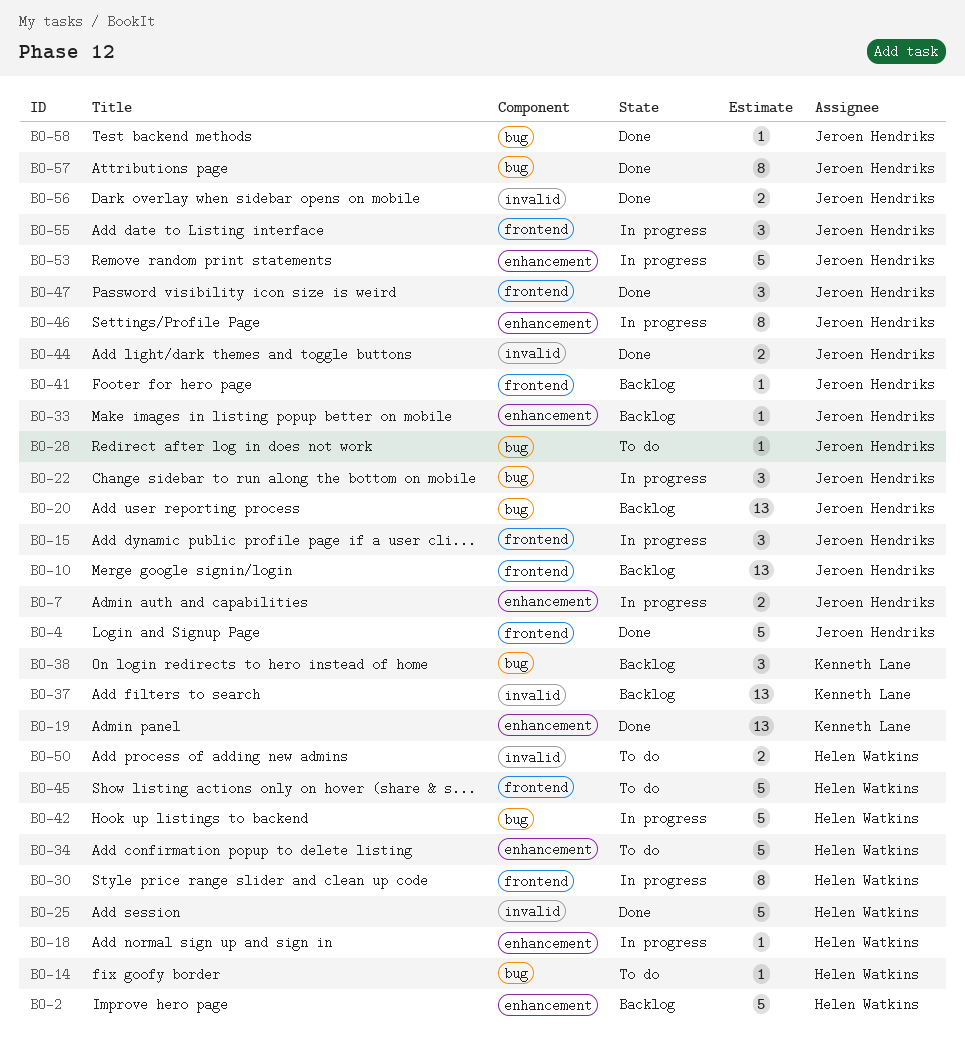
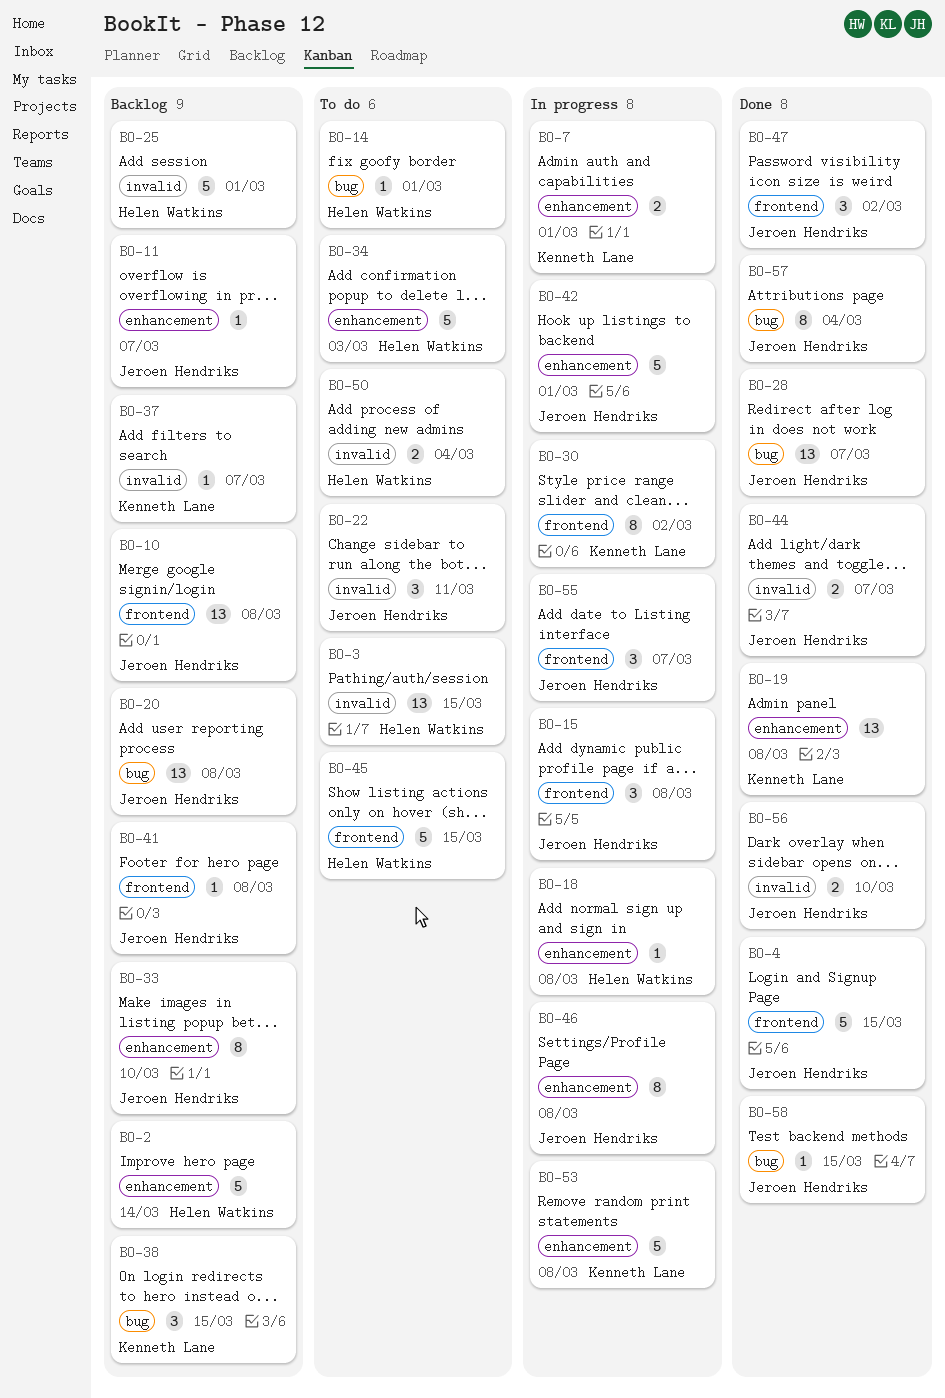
BO-3: none -> present
BO-7, owner: Jeroen Hendriks -> Kenneth Lane
BO-11: none -> present
BO-22, status: In progress -> To do
BO-22, label: bug -> invalid
BO-25, status: Done -> Backlog
BO-28, status: To do -> Done
BO-28, estimate: 1 -> 13
BO-30, owner: Helen Watkins -> Kenneth Lane
BO-33, estimate: 1 -> 8
BO-37, estimate: 13 -> 1
BO-42, owner: Helen Watkins -> Jeroen Hendriks
BO-42, label: bug -> enhancement
BO-53, owner: Jeroen Hendriks -> Kenneth Lane

